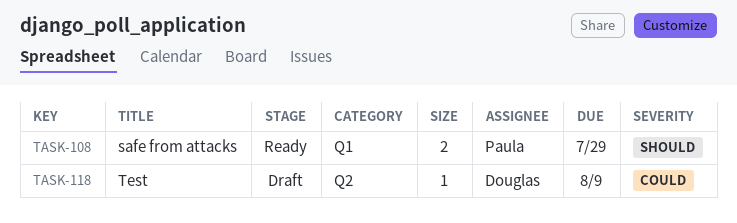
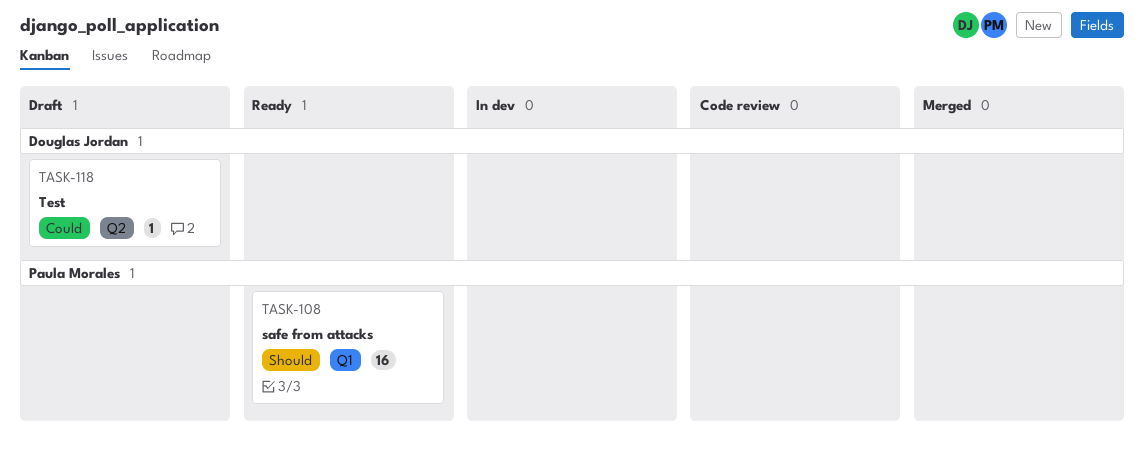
TASK-108, estimate: 2 -> 16

